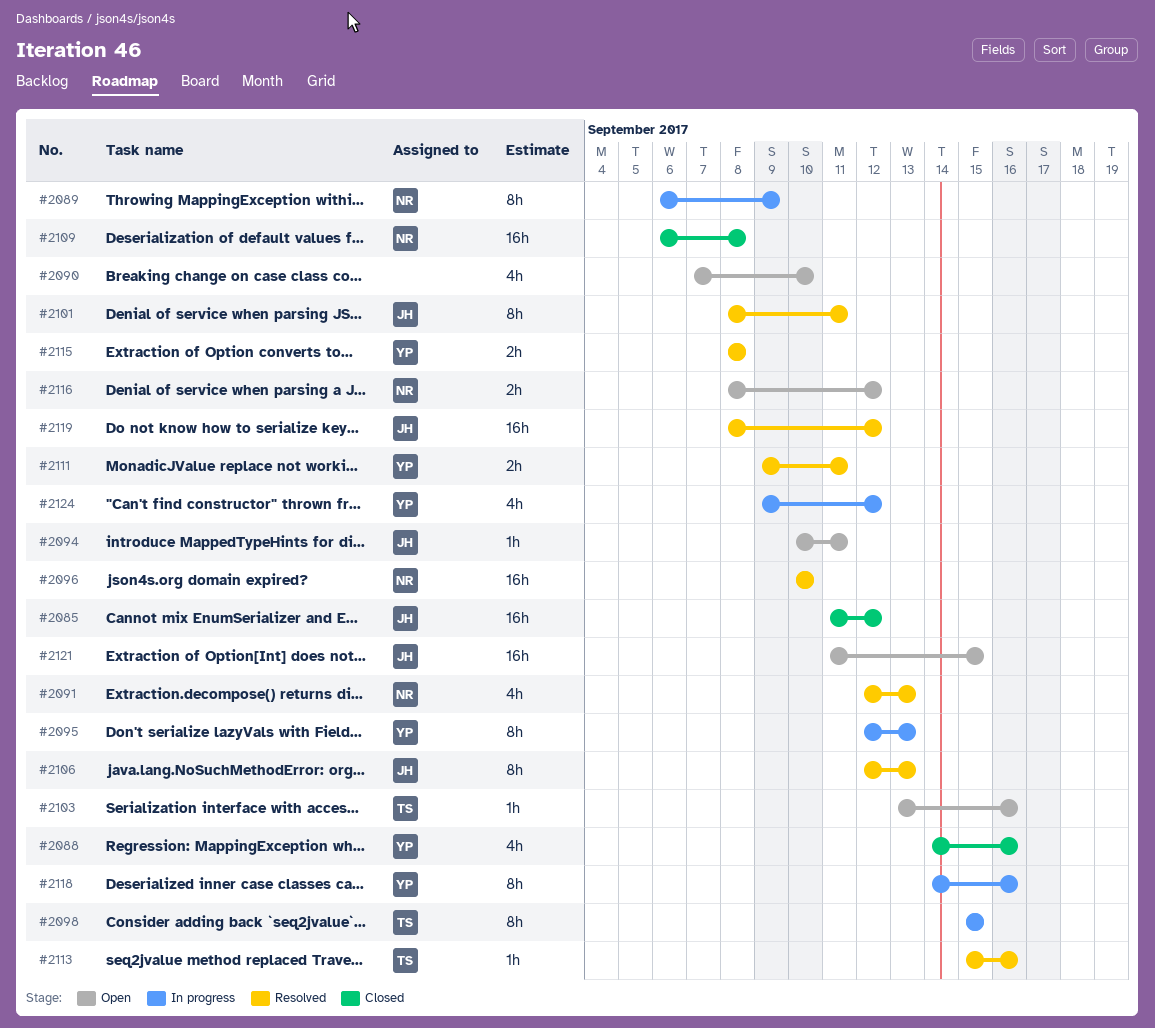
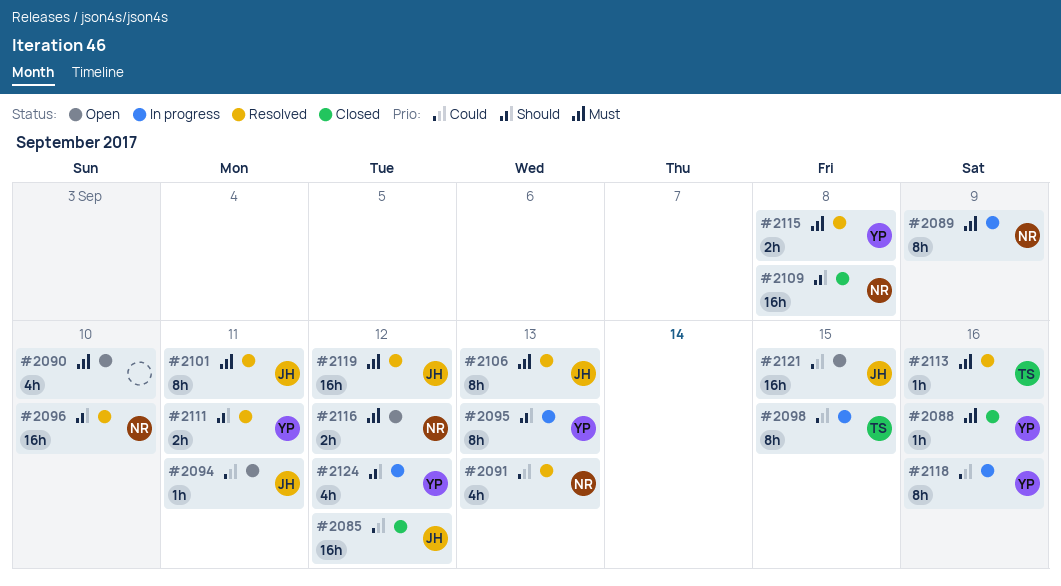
#2088, estimate: 4h -> 1h
#2103: present -> none

